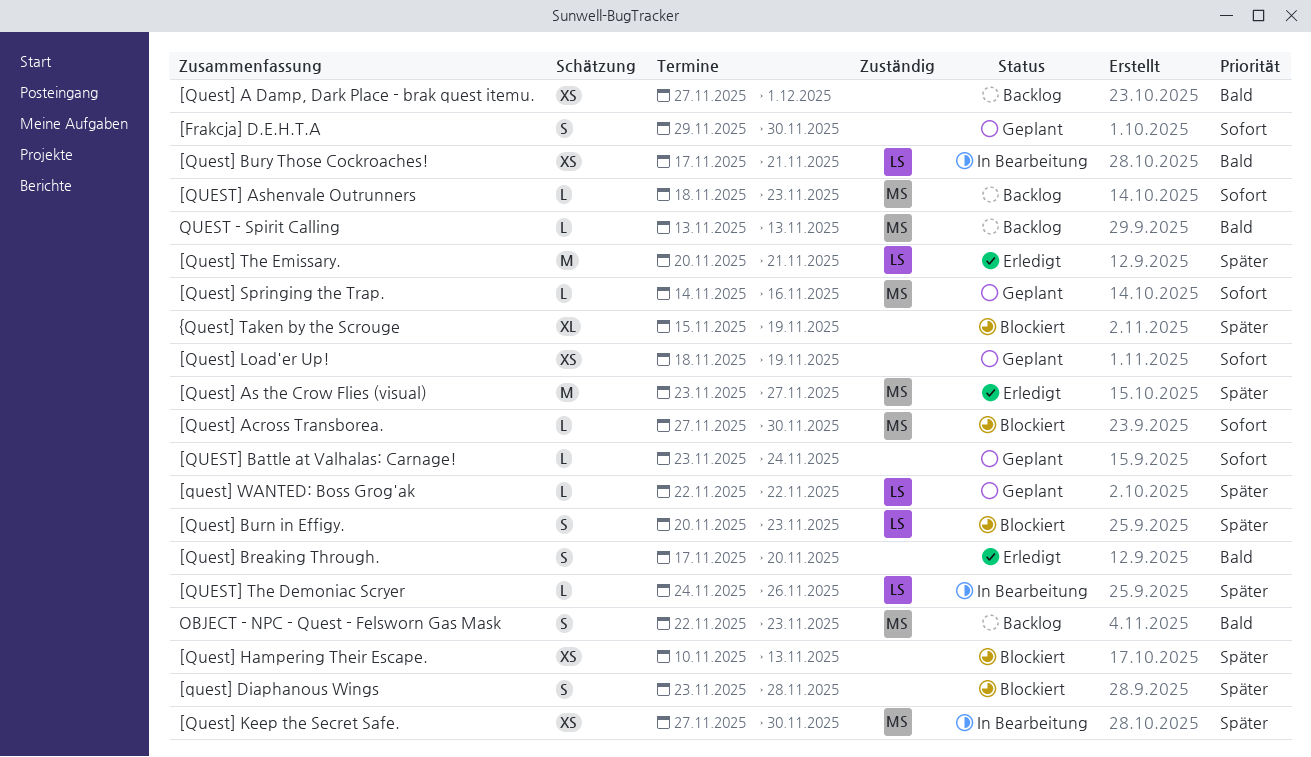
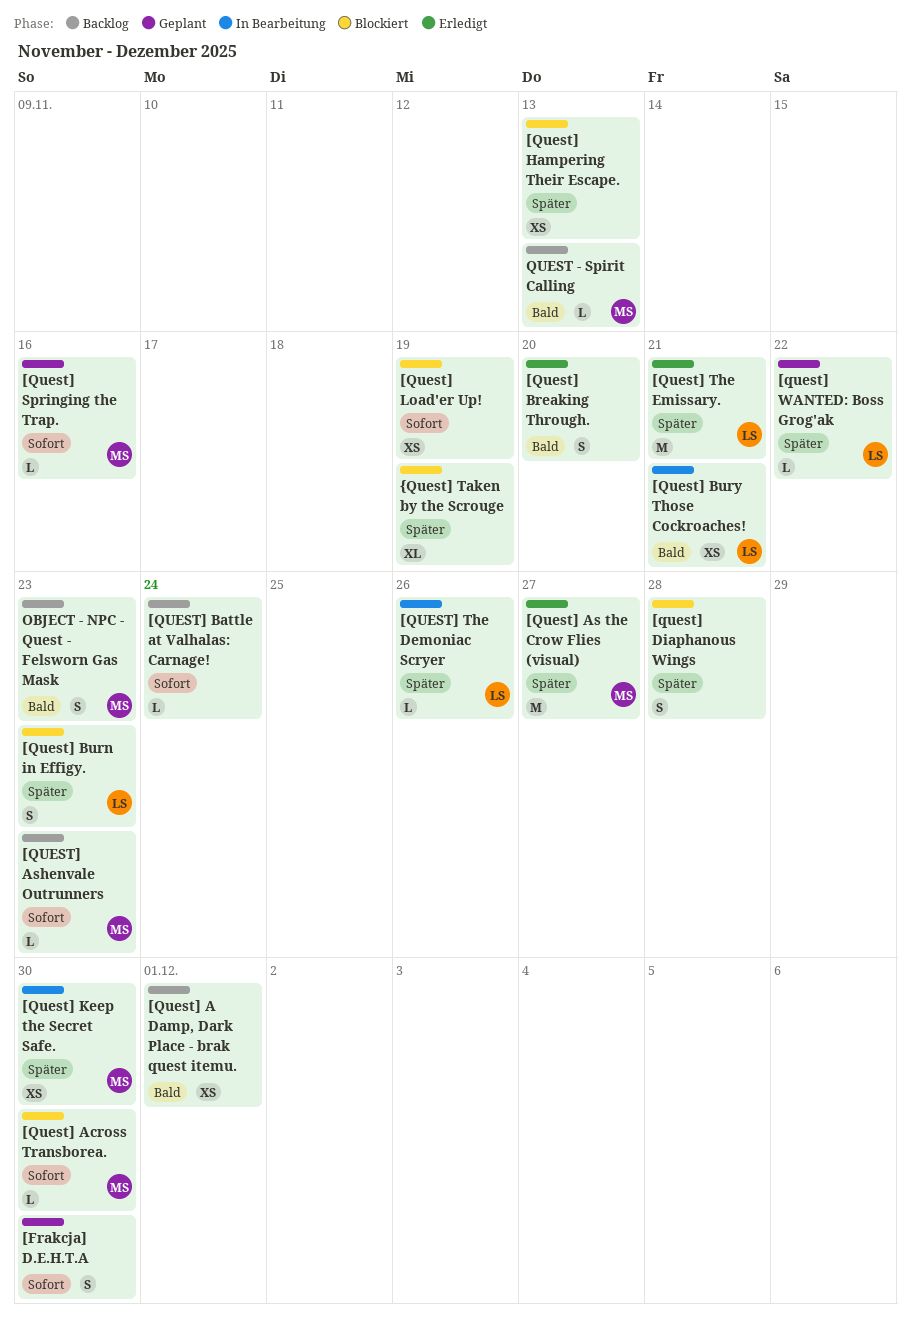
[QUEST] Battle at Valhalas: Carnage!, status: Geplant -> Backlog
[Quest] Load'er Up!, status: Geplant -> Blockiert

